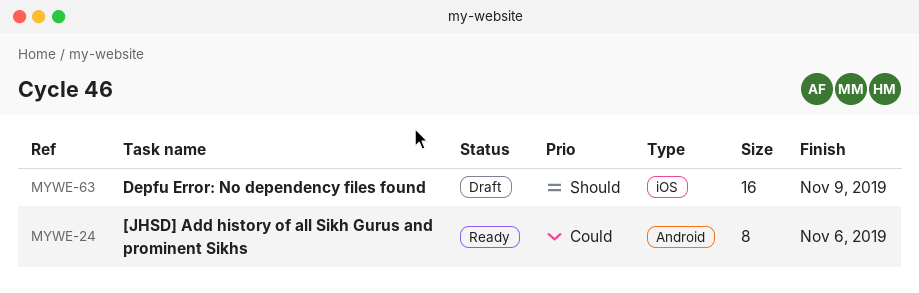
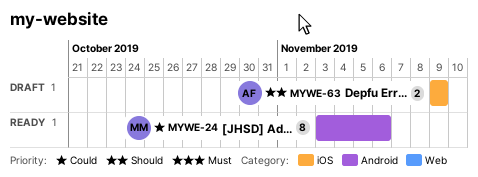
MYWE-63, estimate: 16 -> 2

